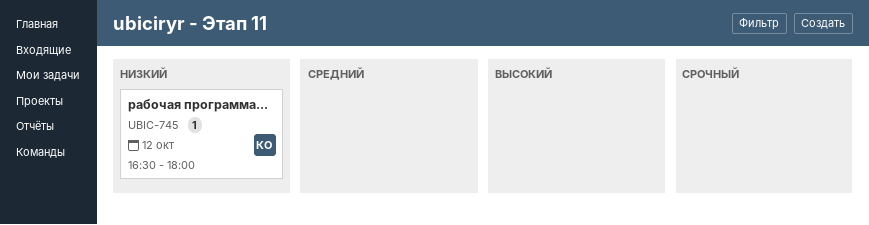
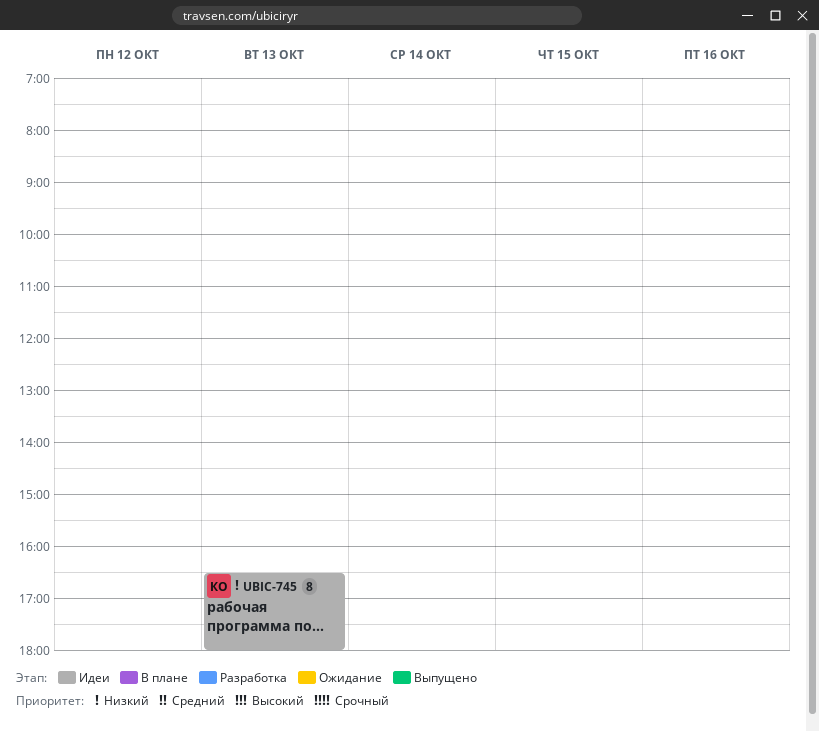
UBIC-745, estimate: 1 -> 8
UBIC-745, day: Oct 12 -> Oct 13

